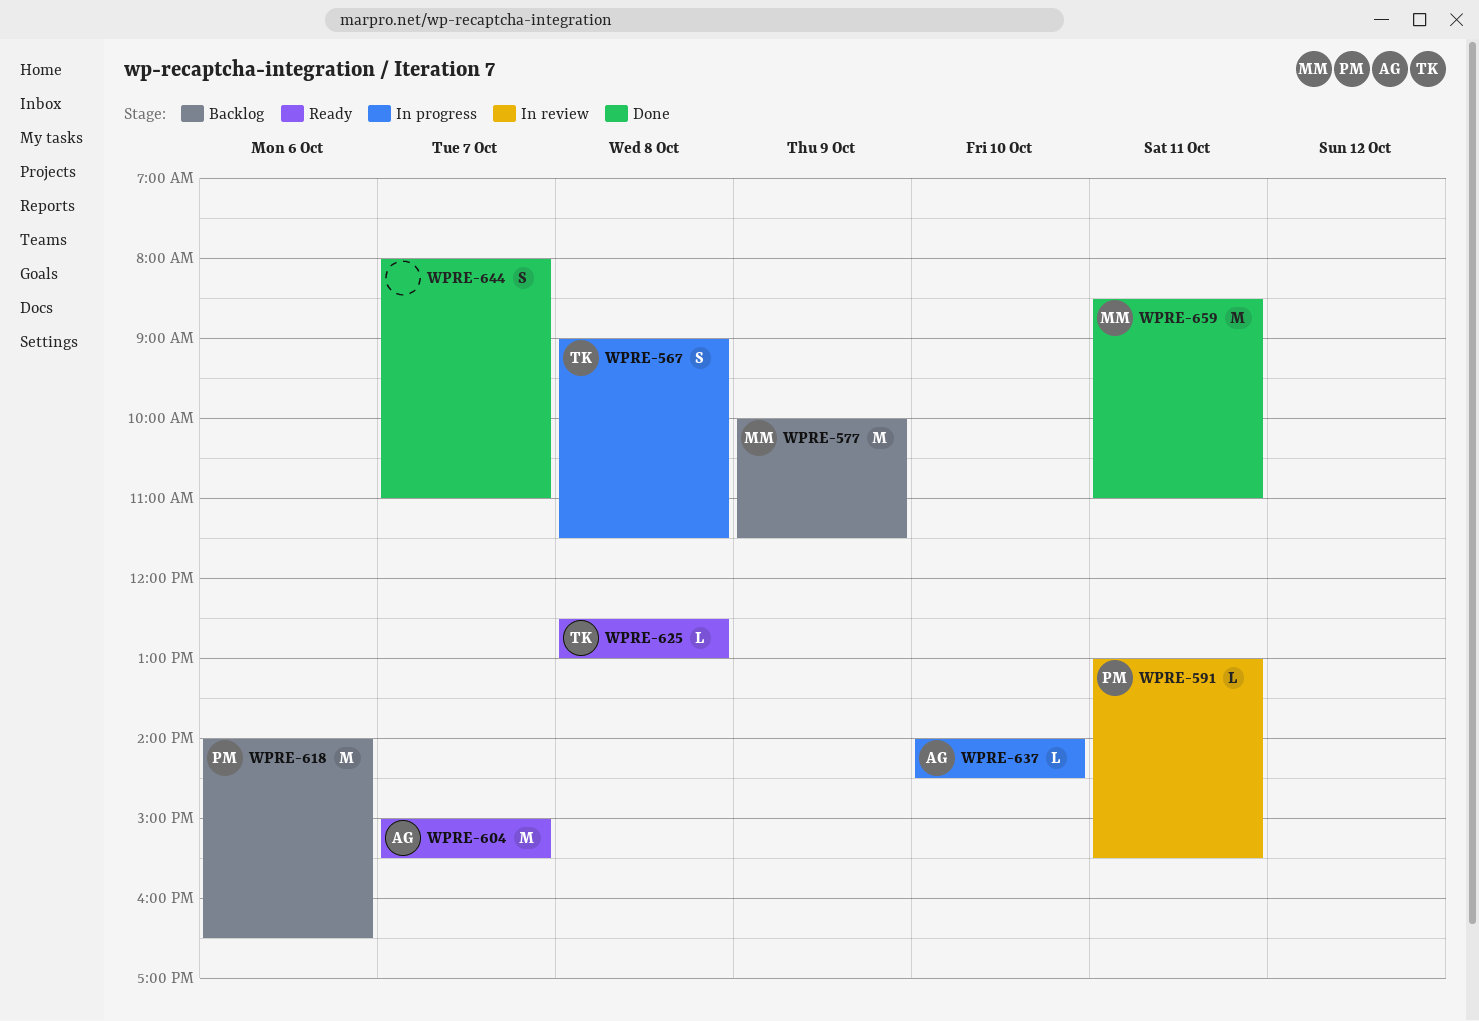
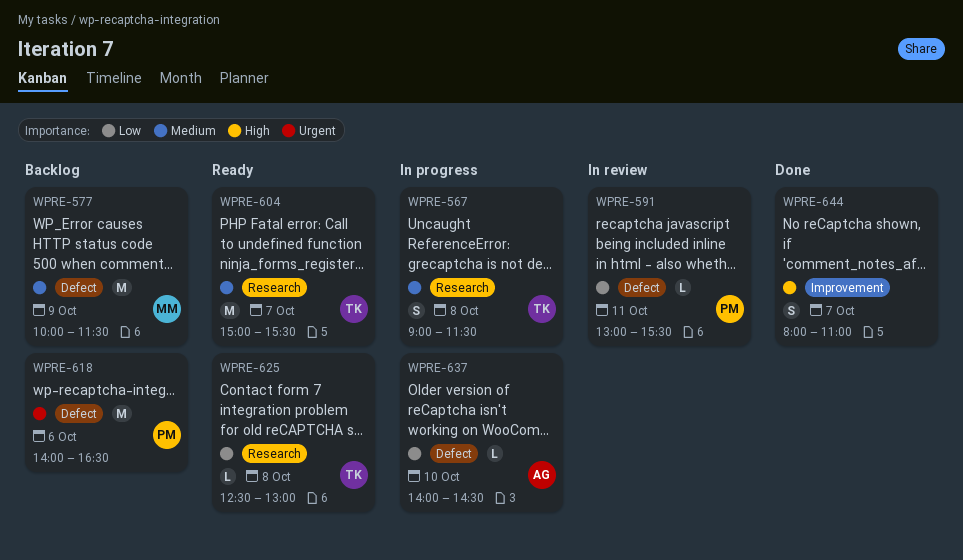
WPRE-604, owner: AG -> TK
WPRE-659: present -> none

